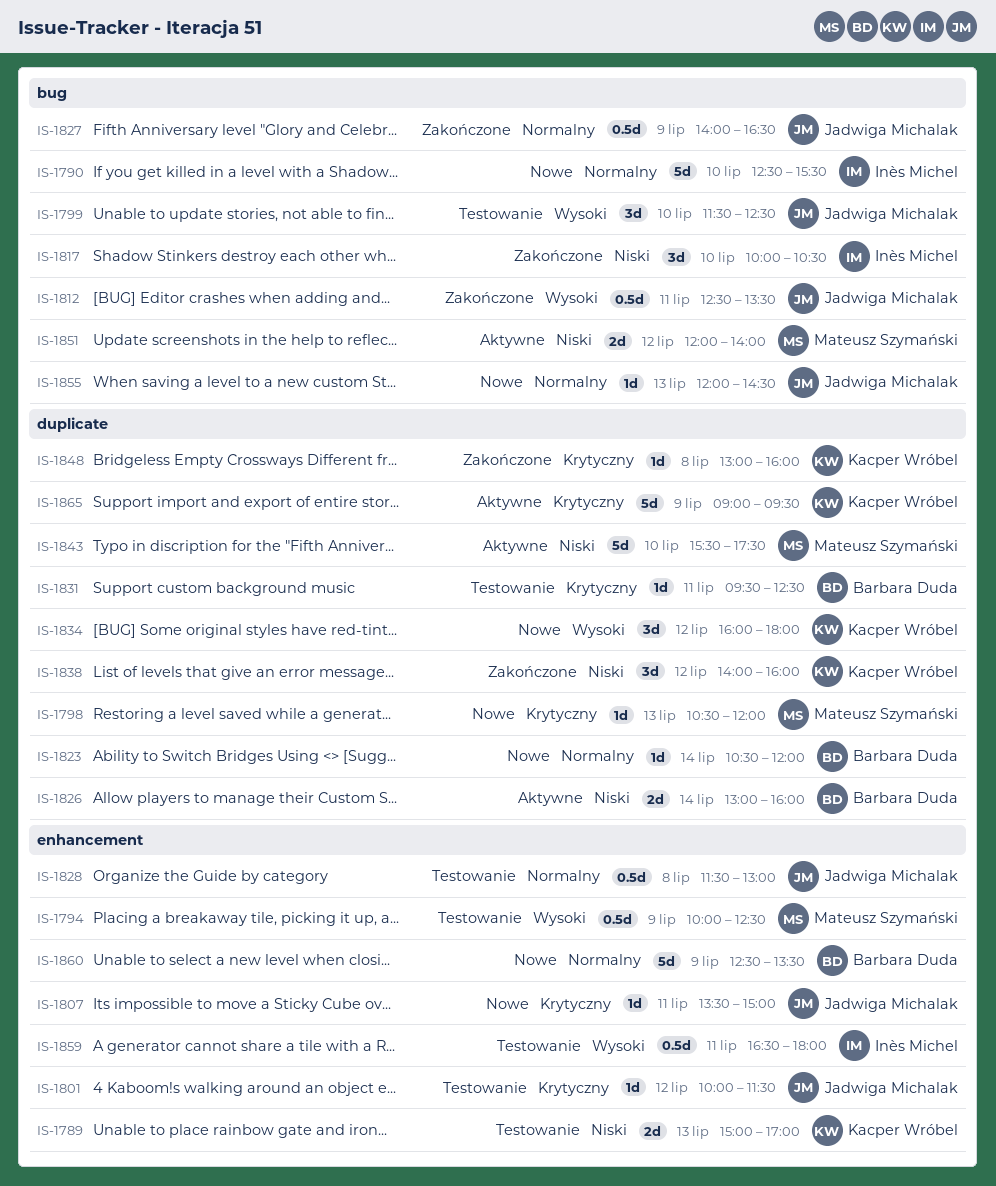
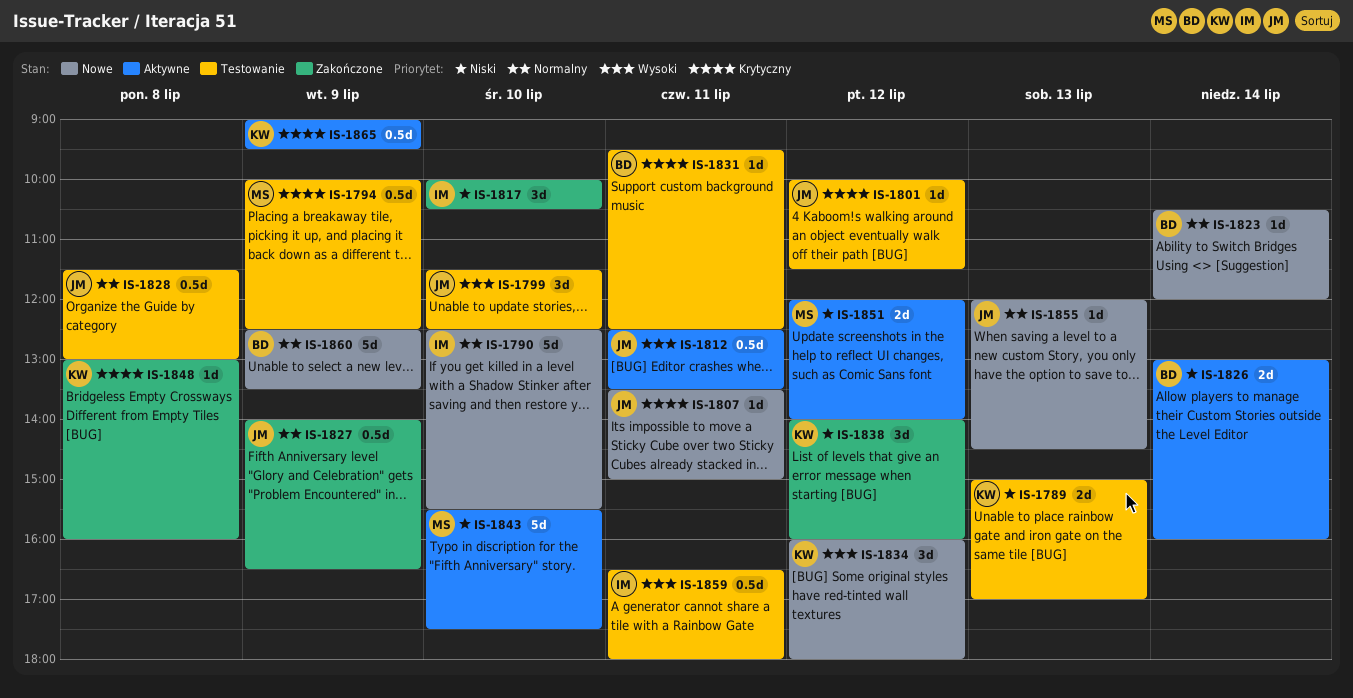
IS-1794, priority: Wysoki -> Krytyczny
IS-1798: present -> none
IS-1812, status: Zakończone -> Aktywne
IS-1865, estimate: 5d -> 0.5d

